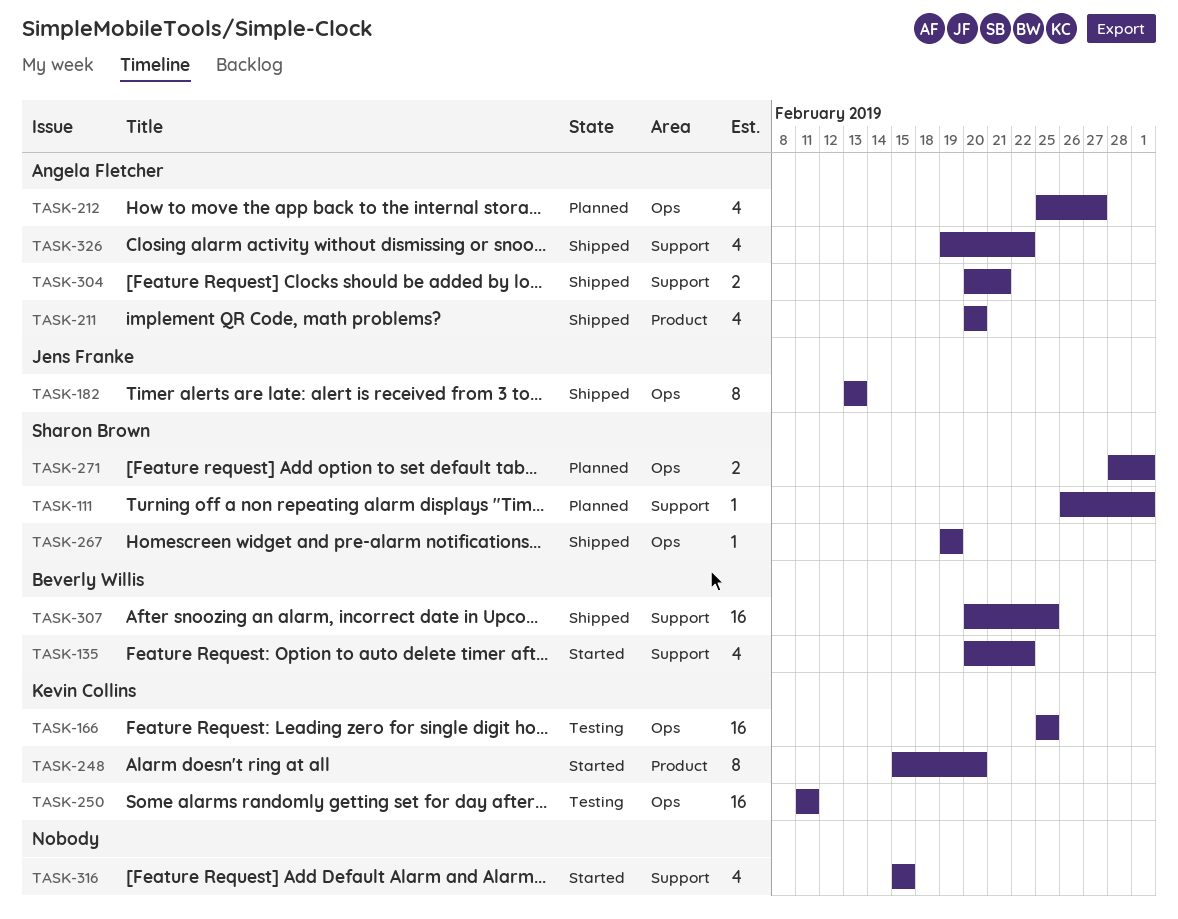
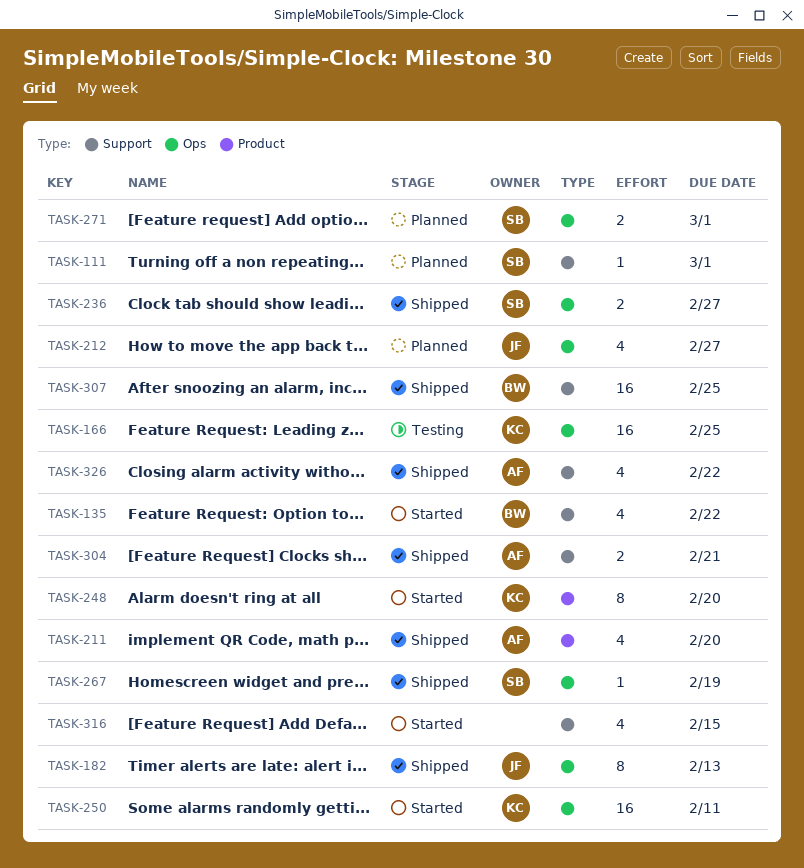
TASK-212, owner: Angela Fletcher -> Jens Franke
TASK-236: none -> present
TASK-250, status: Testing -> Started

